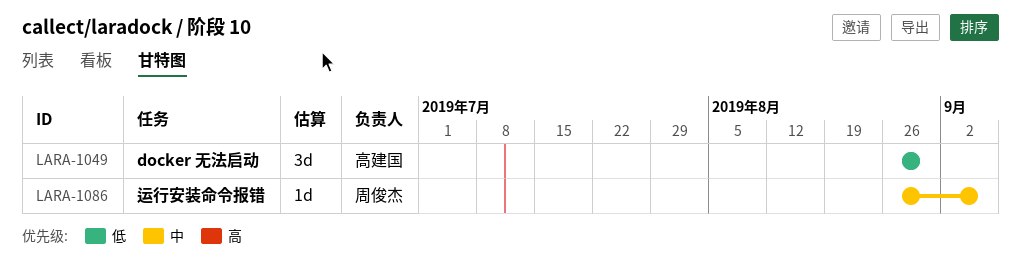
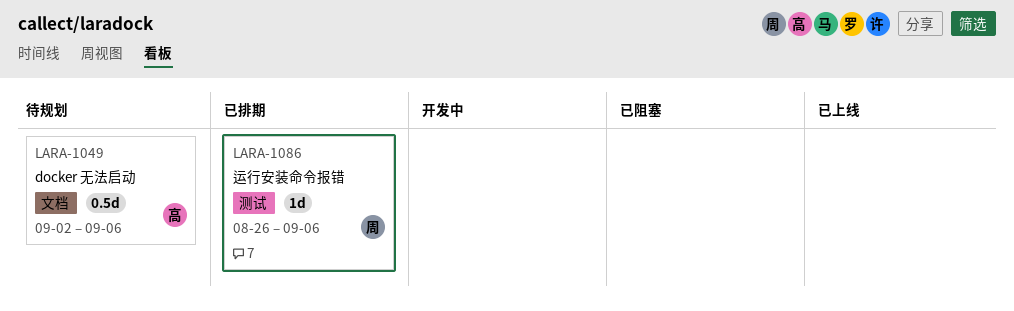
LARA-1049, estimate: 3d -> 0.5d
LARA-1049, start: Aug 26 -> Sep 2
LARA-1049, due: Aug 30 -> Sep 6

